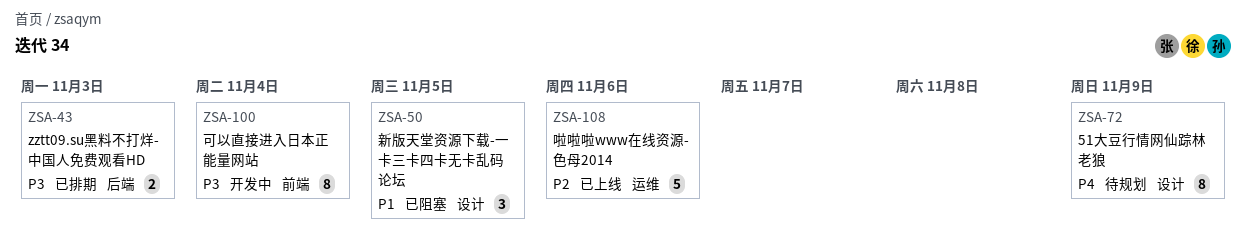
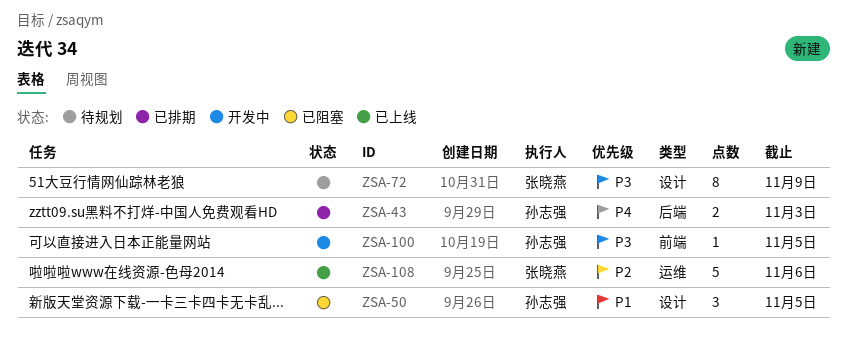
ZSA-43, priority: P3 -> P4
ZSA-72, priority: P4 -> P3
ZSA-100, estimate: 8 -> 1
ZSA-100, due: Nov 4 -> Nov 5

